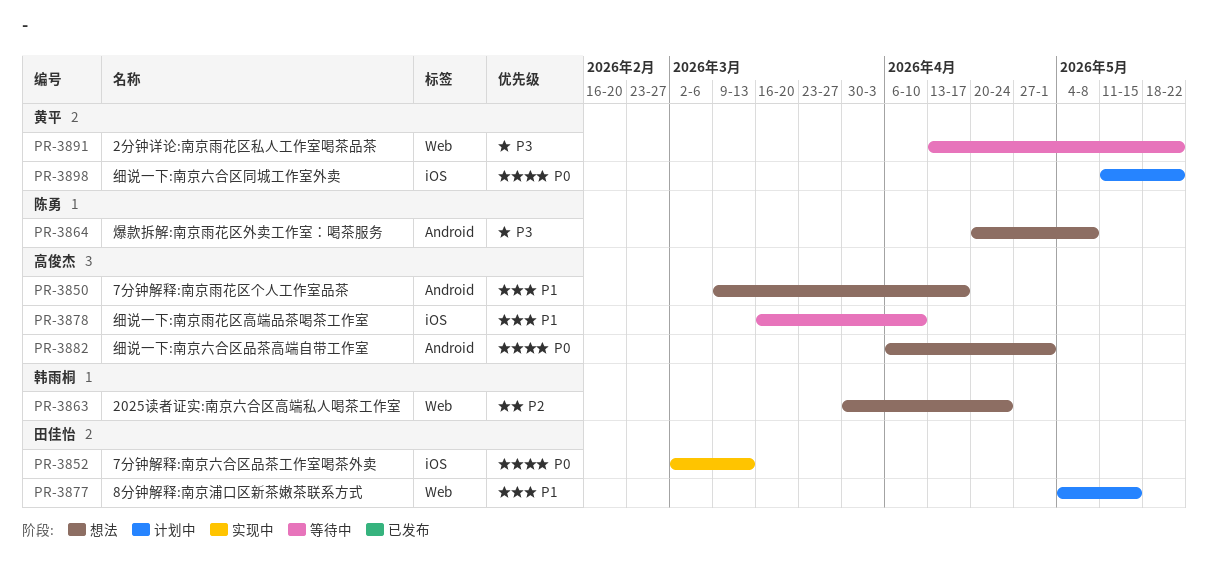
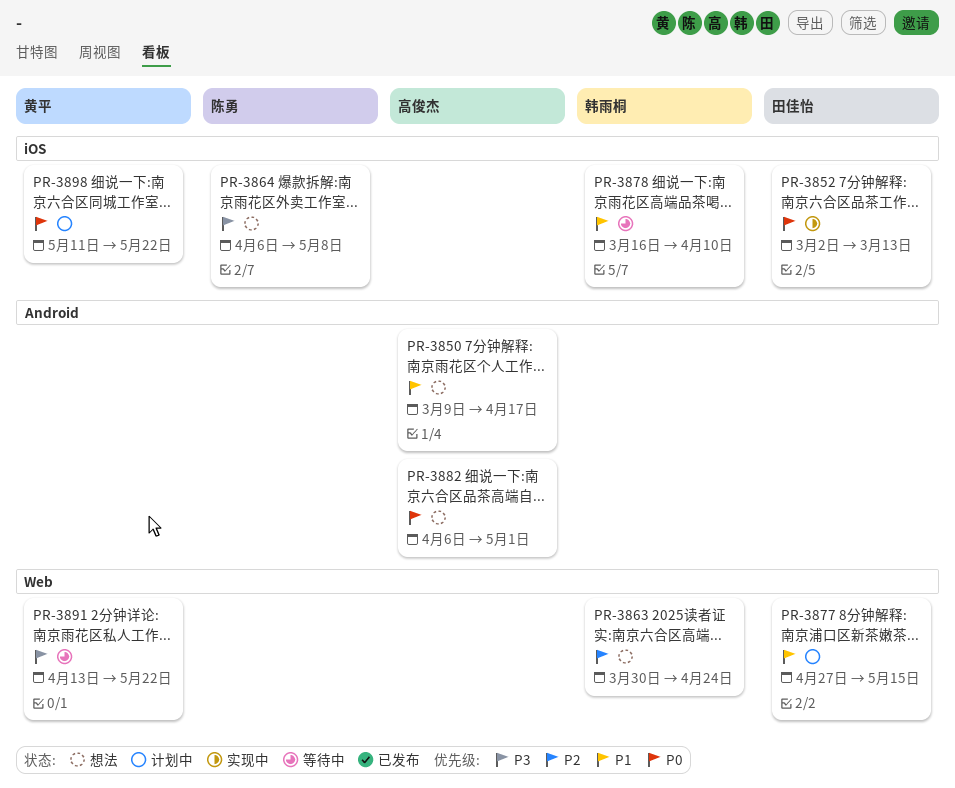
PR-3864, label: Android -> iOS
PR-3864, start: Apr 20 -> Apr 6
PR-3877, start: May 4 -> Apr 27
PR-3878, owner: 高俊杰 -> 韩雨桐

